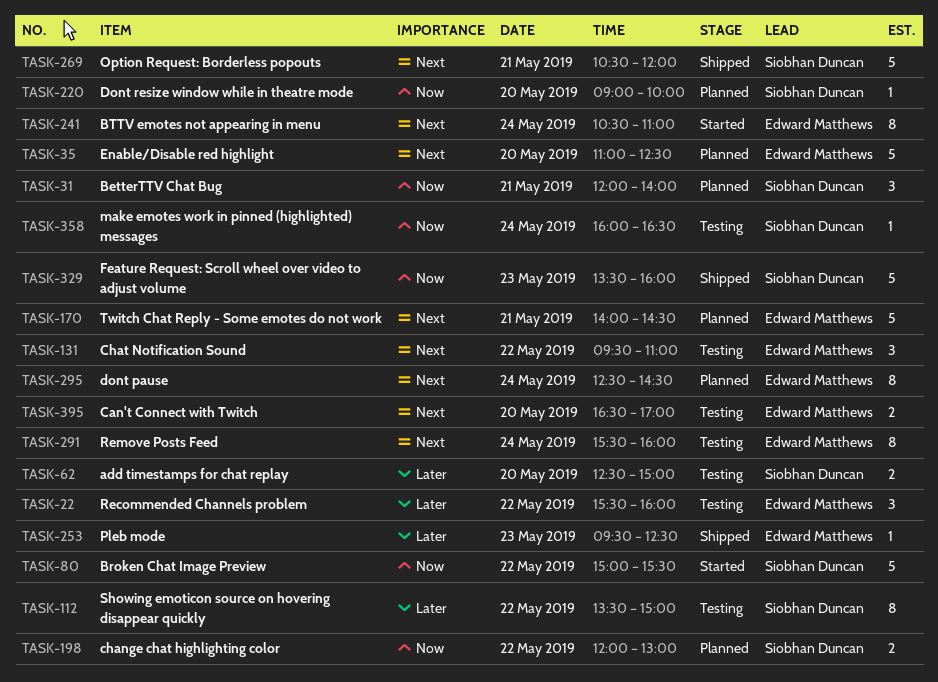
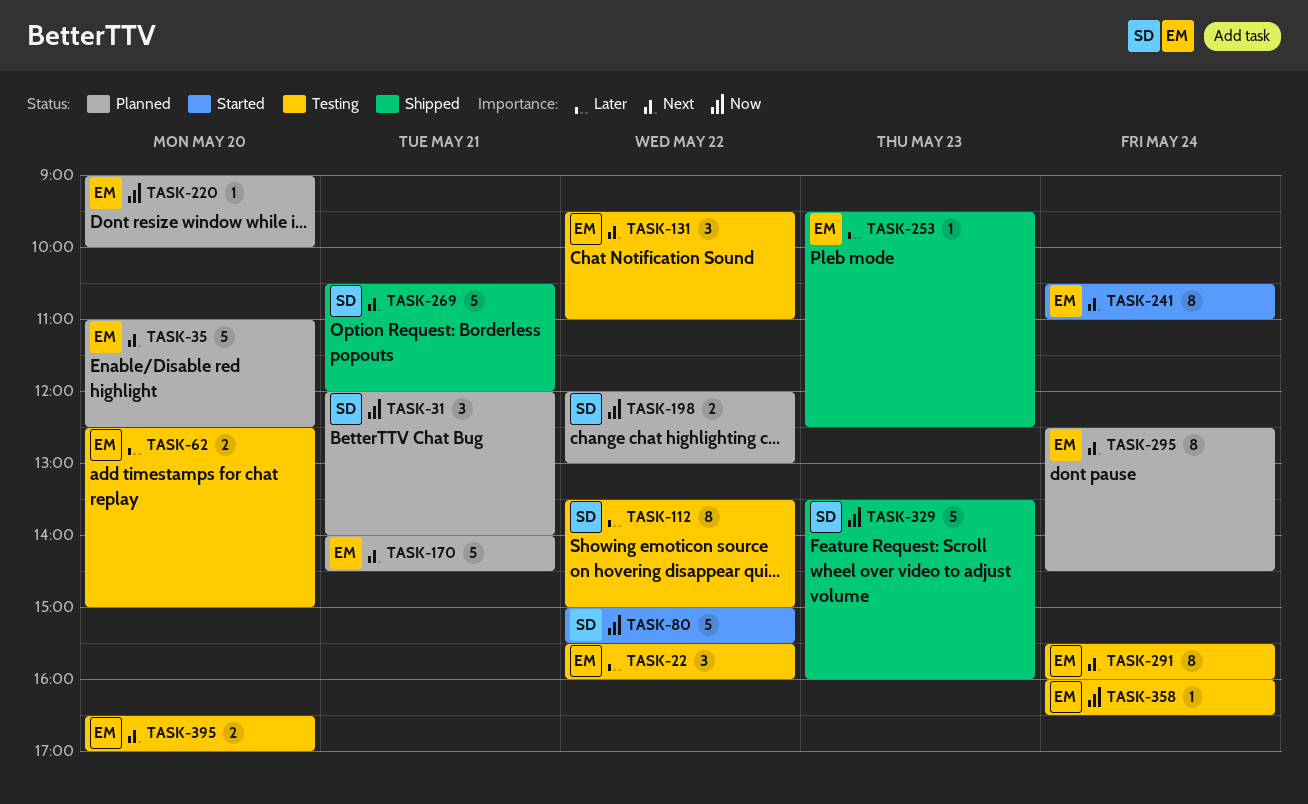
TASK-62, owner: Siobhan Duncan -> Edward Matthews
TASK-220, owner: Siobhan Duncan -> Edward Matthews
TASK-358, owner: Siobhan Duncan -> Edward Matthews

